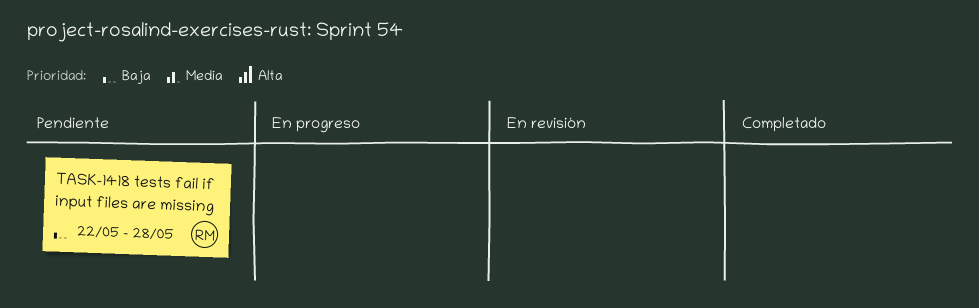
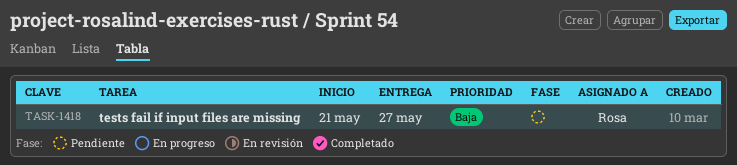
TASK-1418, start: May 22 -> May 21
TASK-1418, due: May 28 -> May 27

